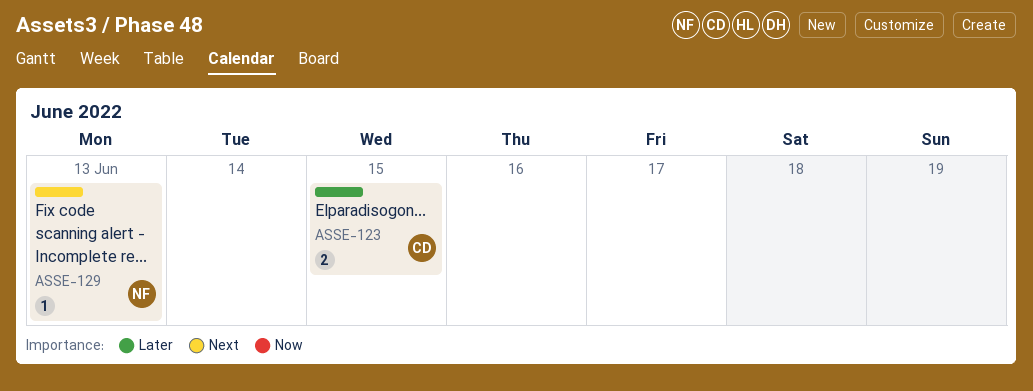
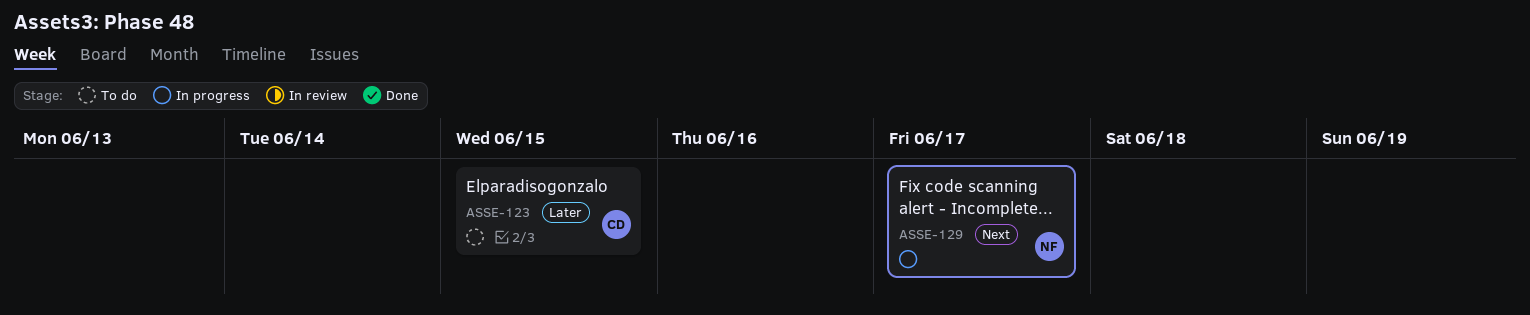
ASSE-129, due: Jun 13 -> Jun 17

